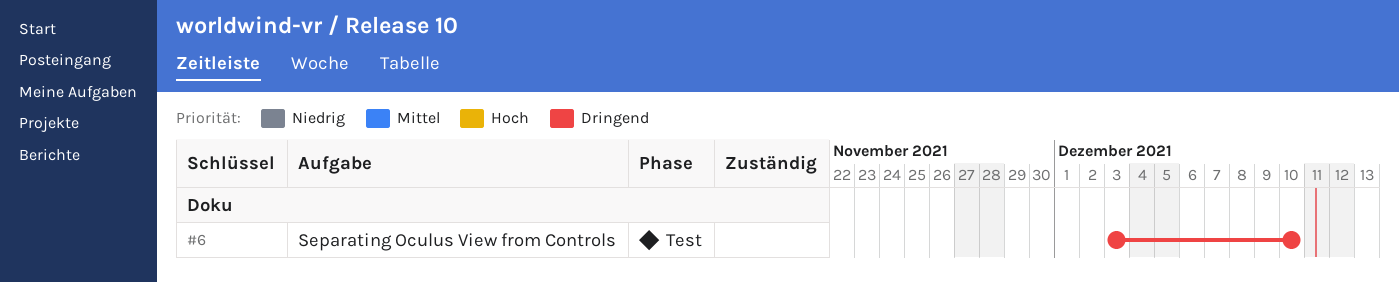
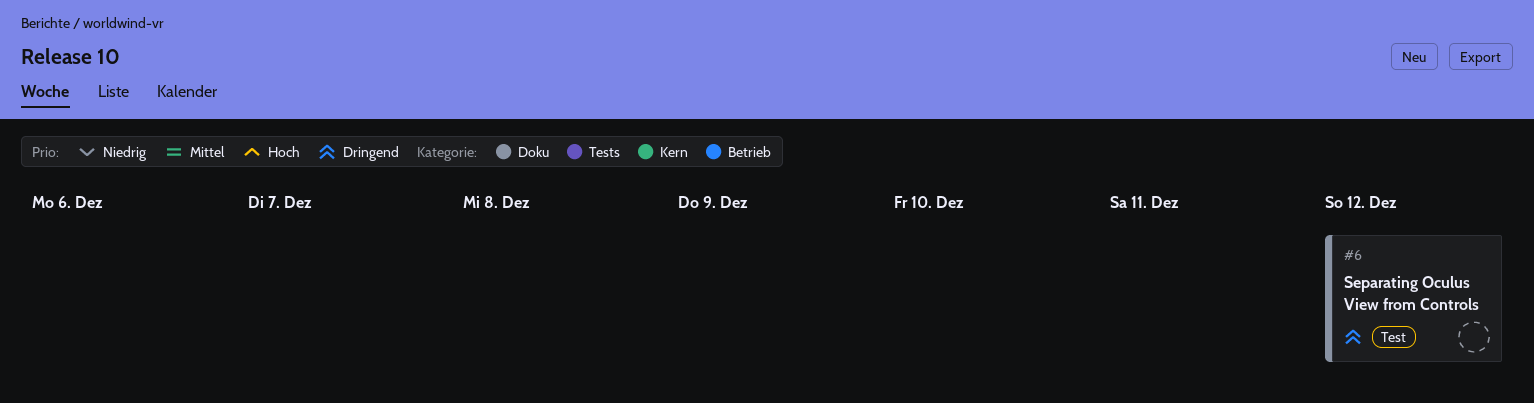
#6, due: Dec 10 -> Dec 12

